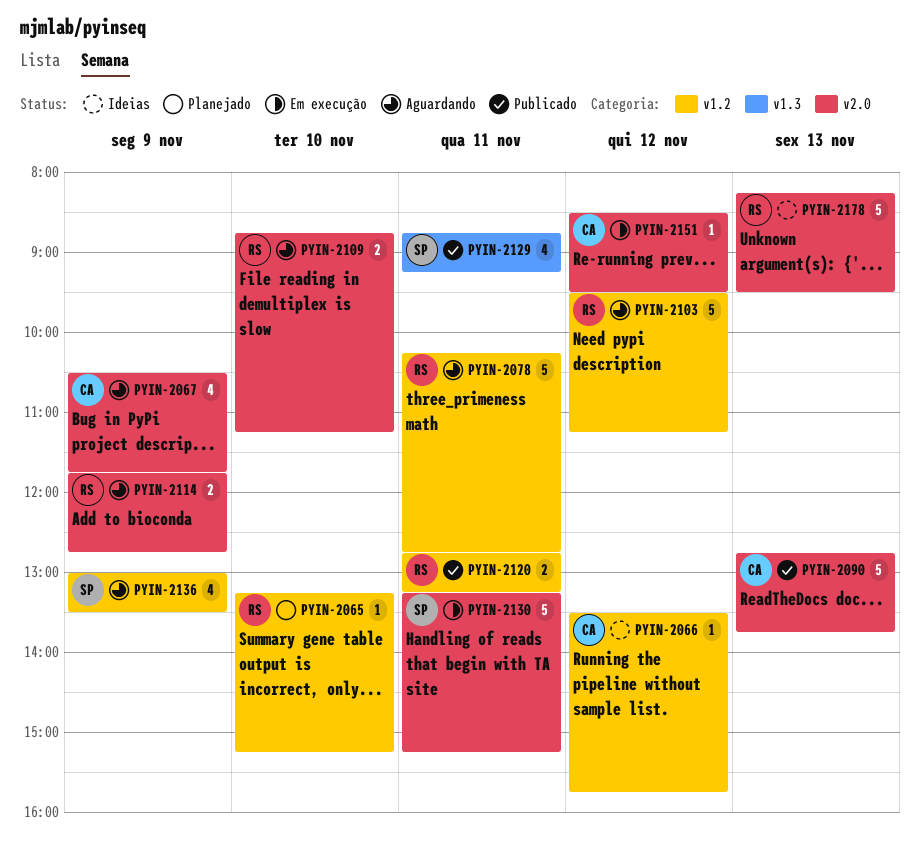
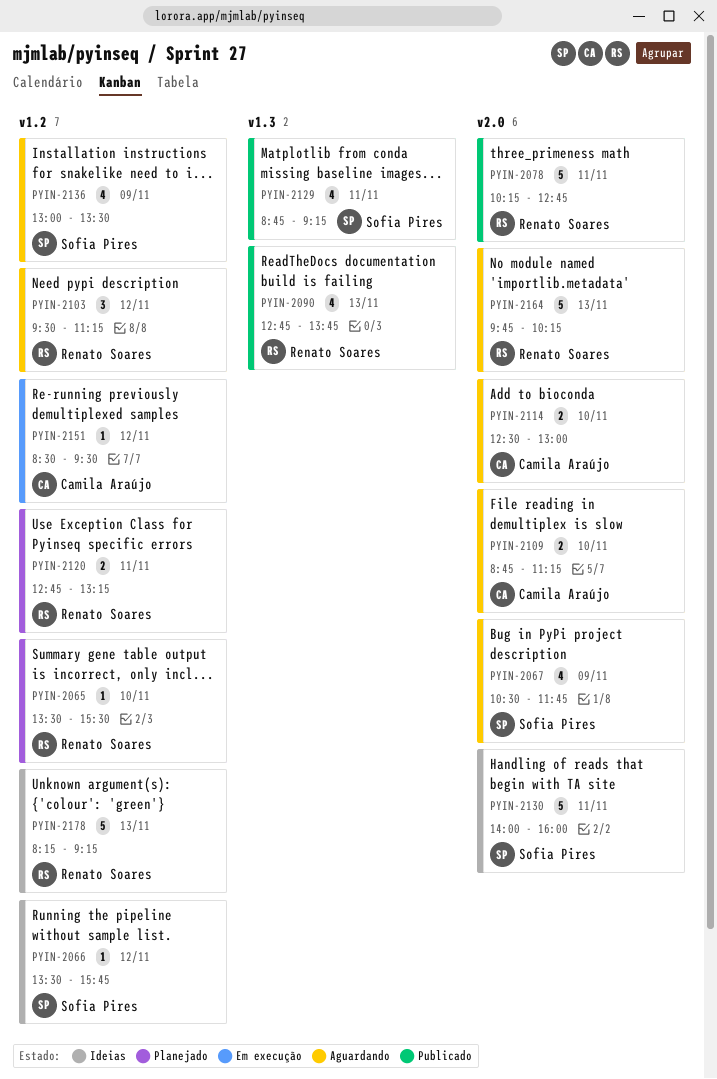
PYIN-2065, begins: 13:15 -> 13:30
PYIN-2065, ends: 15:15 -> 15:30
PYIN-2066, owner: Camila Araújo -> Sofia Pires
PYIN-2067, owner: Camila Araújo -> Sofia Pires
PYIN-2078, status: Aguardando -> Publicado
PYIN-2078, label: v1.2 -> v2.0
PYIN-2090, owner: Camila Araújo -> Renato Soares
PYIN-2090, label: v2.0 -> v1.3
PYIN-2090, estimate: 5 -> 4
PYIN-2103, estimate: 5 -> 3
PYIN-2109, owner: Renato Soares -> Camila Araújo
PYIN-2114, owner: Renato Soares -> Camila Araújo
PYIN-2114, day: Nov 9 -> Nov 10
PYIN-2114, begins: 11:45 -> 12:30
PYIN-2114, ends: 12:45 -> 13:00
PYIN-2120, status: Publicado -> Planejado
PYIN-2130, status: Em execução -> Ideias
PYIN-2130, begins: 13:15 -> 14:00
PYIN-2130, ends: 15:15 -> 16:00
PYIN-2151, label: v2.0 -> v1.2
PYIN-2164: none -> present
PYIN-2178, label: v2.0 -> v1.2
PYIN-2178, ends: 09:30 -> 09:15

